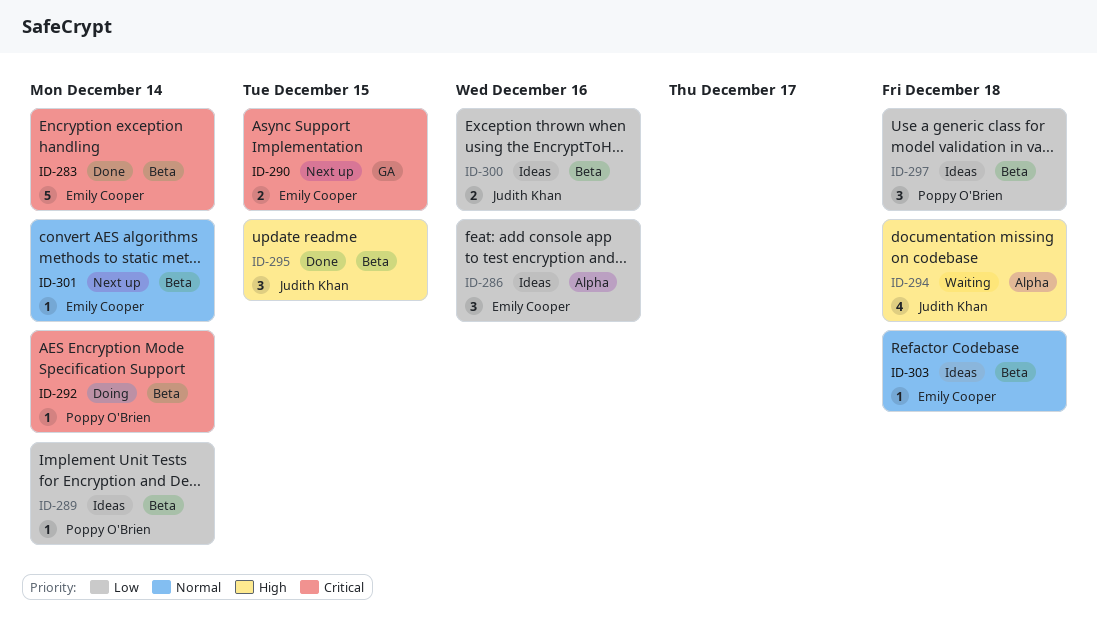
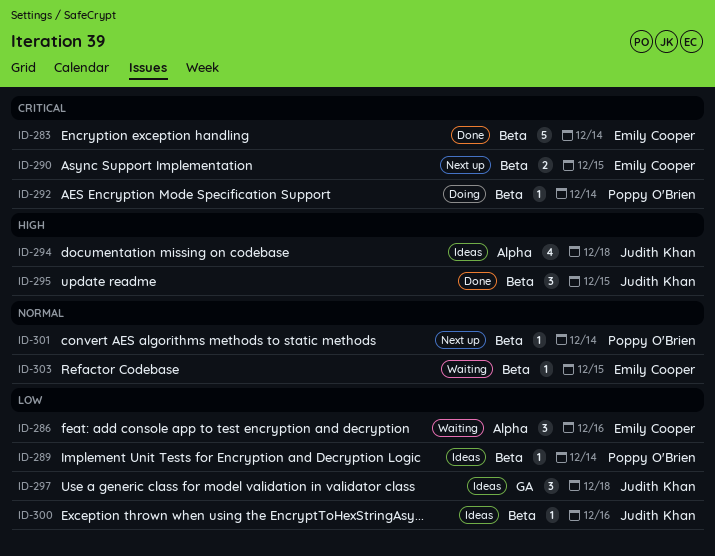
ID-286, status: Ideas -> Waiting
ID-290, label: GA -> Beta
ID-294, status: Waiting -> Ideas
ID-297, owner: Poppy O'Brien -> Judith Khan
ID-297, label: Beta -> GA
ID-300, estimate: 2 -> 1
ID-301, owner: Emily Cooper -> Poppy O'Brien
ID-303, status: Ideas -> Waiting
ID-303, due: Dec 18 -> Dec 15

